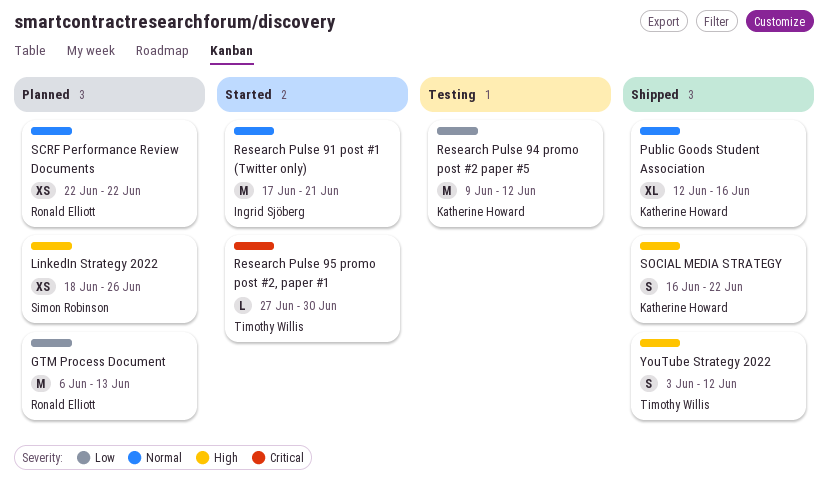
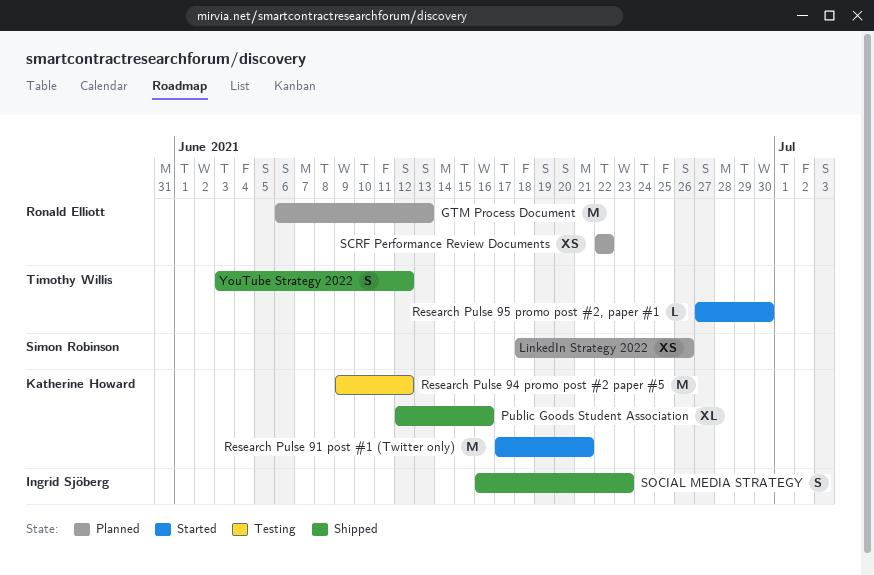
Research Pulse 91 post #1 (Twitter only), owner: Ingrid Sjöberg -> Katherine Howard
SOCIAL MEDIA STRATEGY, owner: Katherine Howard -> Ingrid Sjöberg
SOCIAL MEDIA STRATEGY, due: Jun 22 -> Jun 23

